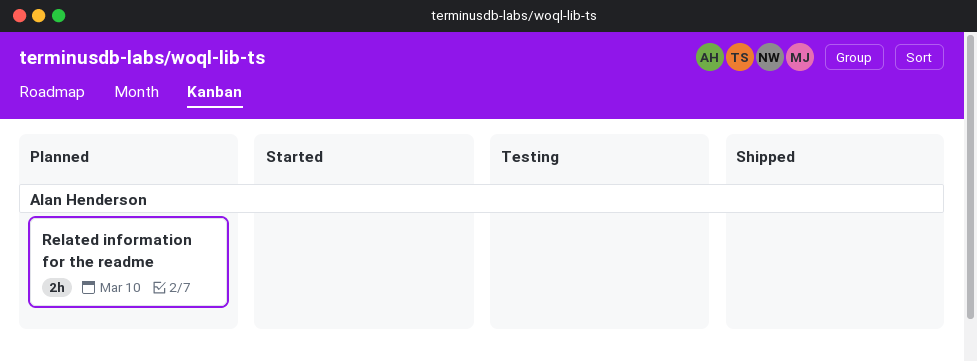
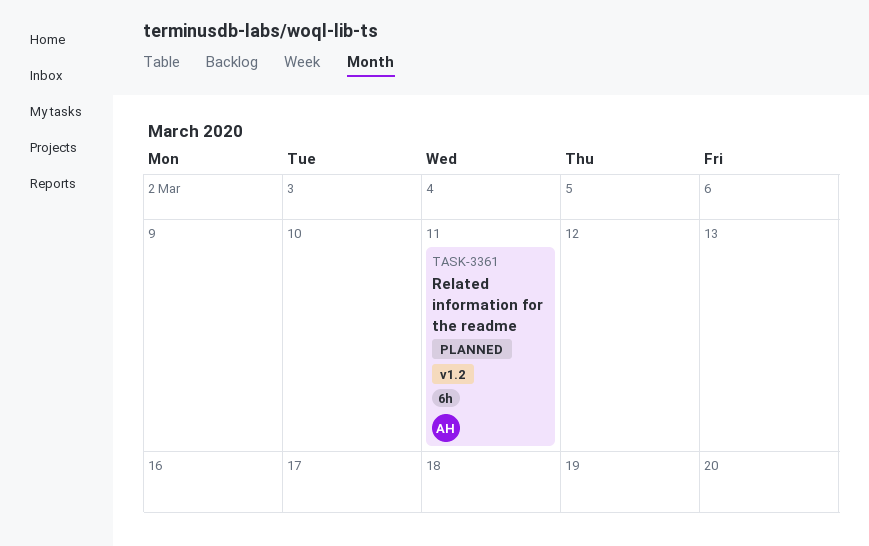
Related information for the readme, estimate: 2h -> 6h
Related information for the readme, due: Mar 10 -> Mar 11

